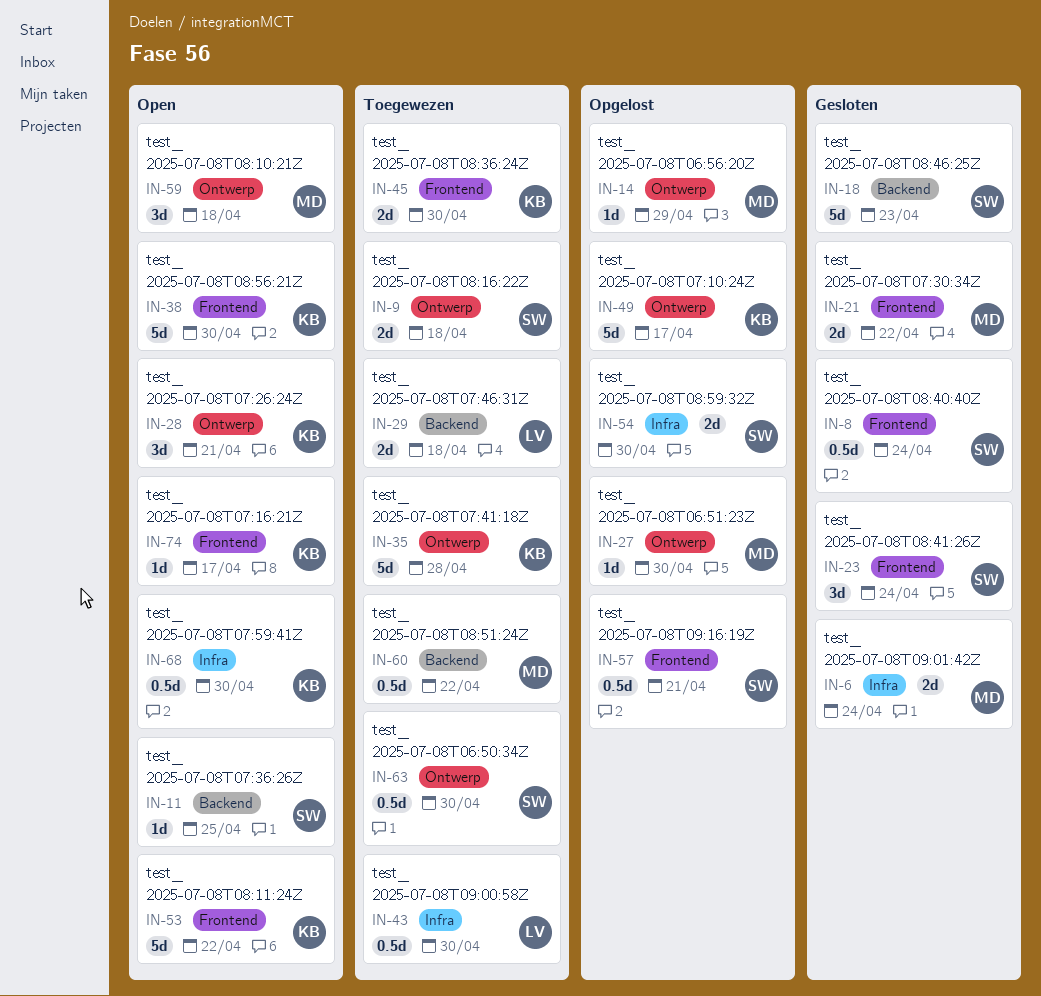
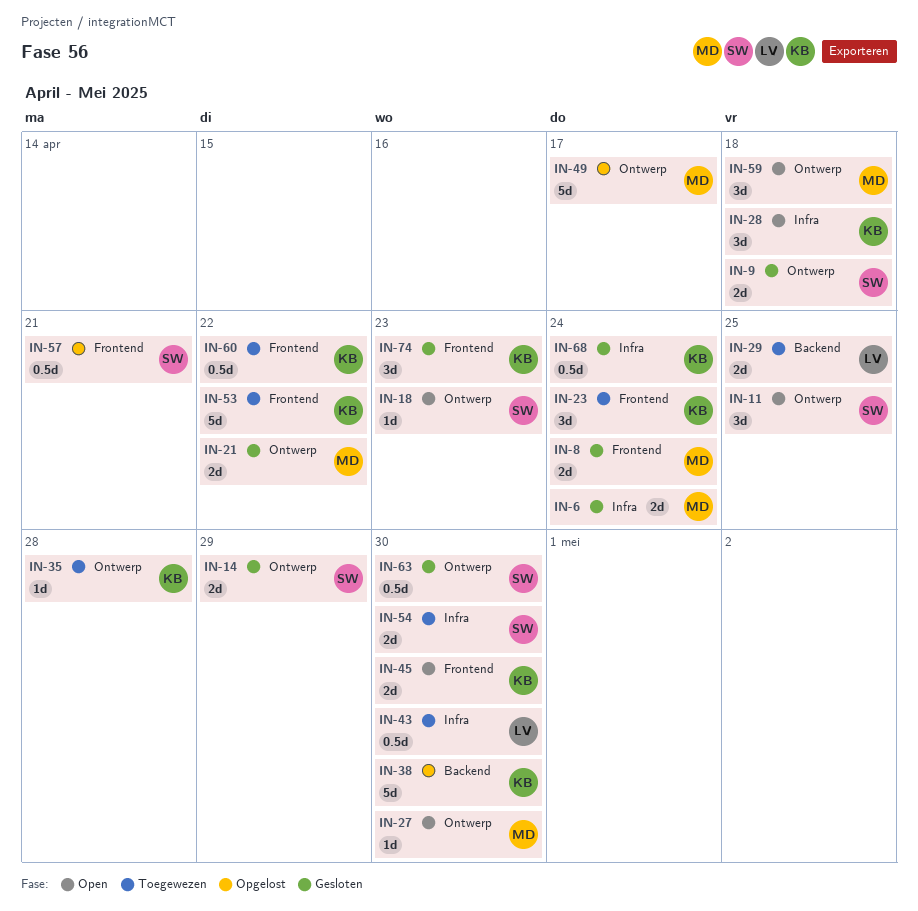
IN-8, owner: SW -> MD
IN-8, estimate: 0.5d -> 2d
IN-9, status: Toegewezen -> Gesloten
IN-11, label: Backend -> Ontwerp
IN-11, estimate: 1d -> 3d
IN-14, status: Opgelost -> Gesloten
IN-14, owner: MD -> SW
IN-14, estimate: 1d -> 2d
IN-18, status: Gesloten -> Open
IN-18, label: Backend -> Ontwerp
IN-18, estimate: 5d -> 1d
IN-21, label: Frontend -> Ontwerp
IN-23, status: Gesloten -> Toegewezen
IN-23, owner: SW -> KB
IN-27, status: Opgelost -> Open
IN-28, label: Ontwerp -> Infra
IN-28, due: Apr 21 -> Apr 18
IN-29, due: Apr 18 -> Apr 25
IN-35, estimate: 5d -> 1d
IN-38, status: Open -> Opgelost
IN-38, label: Frontend -> Backend
IN-45, status: Toegewezen -> Open
IN-49, owner: KB -> MD
IN-53, status: Open -> Toegewezen
IN-54, status: Opgelost -> Toegewezen
IN-60, owner: MD -> KB
IN-60, label: Backend -> Frontend
IN-63, status: Toegewezen -> Gesloten
IN-68, status: Open -> Gesloten
IN-68, due: Apr 30 -> Apr 24
IN-74, status: Open -> Gesloten
IN-74, estimate: 1d -> 3d
IN-74, due: Apr 17 -> Apr 23

